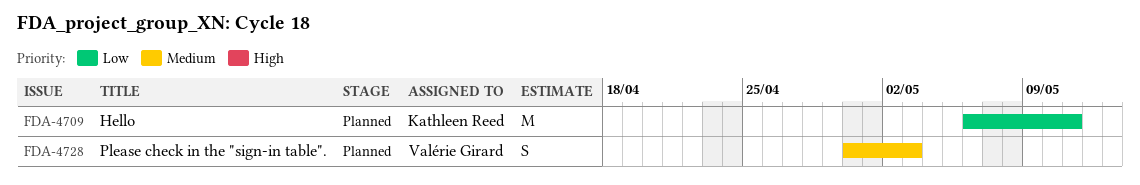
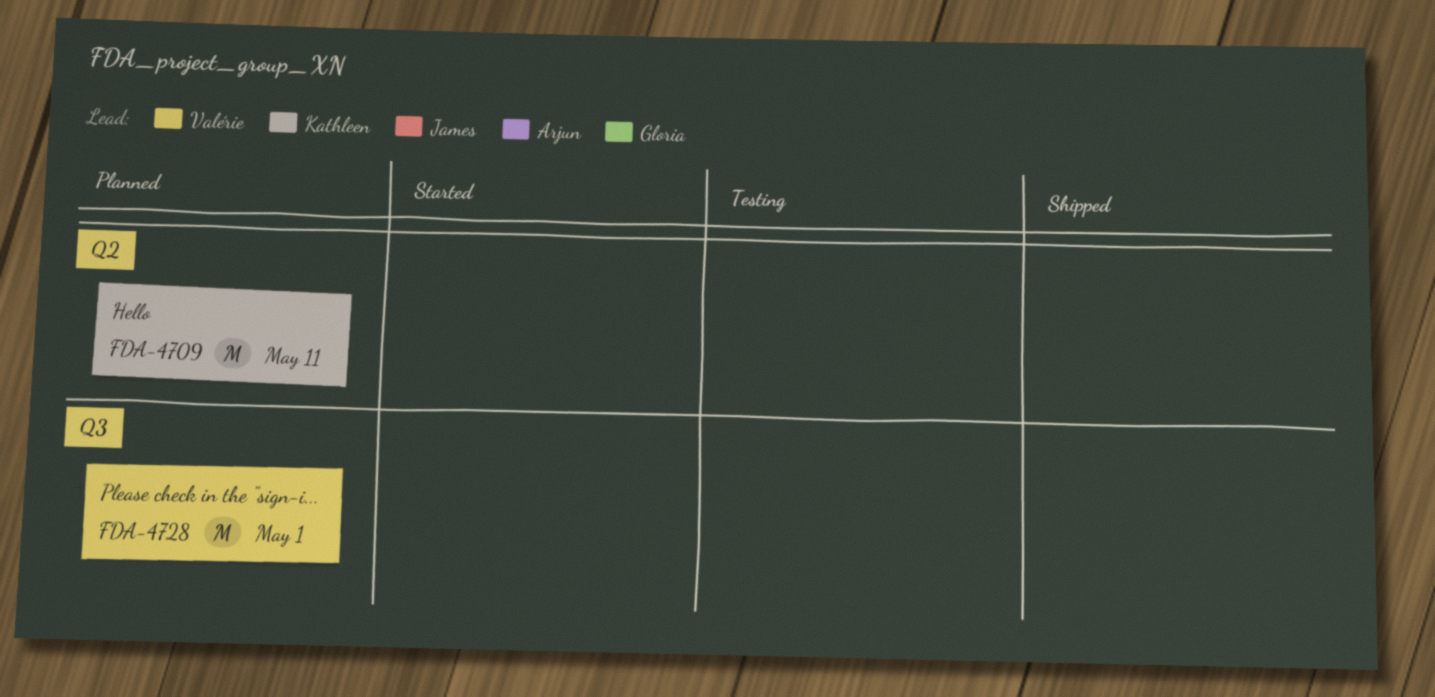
FDA-4728, estimate: S -> M
FDA-4728, due: May 3 -> May 1

